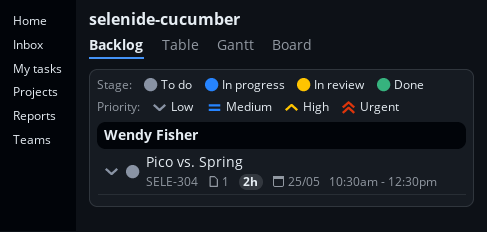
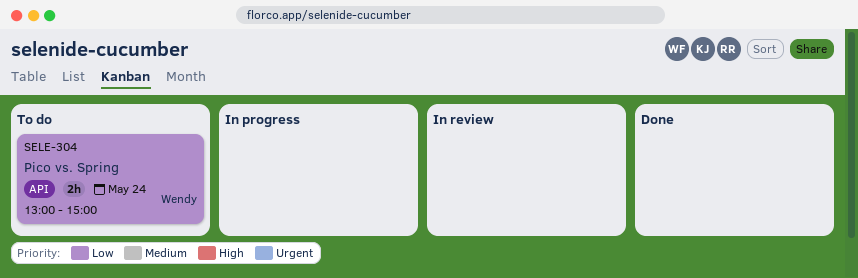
SELE-304, day: May 25 -> May 24
SELE-304, begins: 10:30 -> 13:00
SELE-304, ends: 12:30 -> 15:00

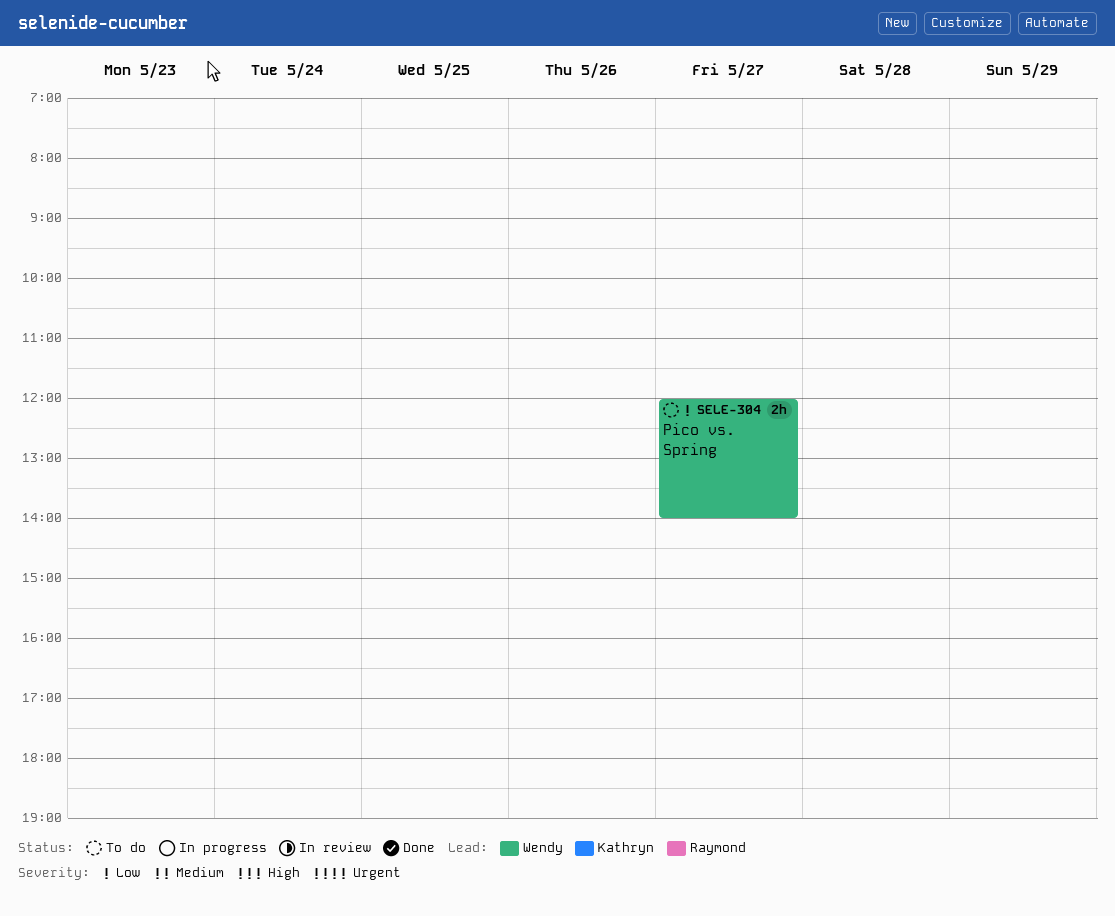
SELE-304, day: May 24 -> May 27
SELE-304, begins: 13:00 -> 12:00
SELE-304, ends: 15:00 -> 14:00

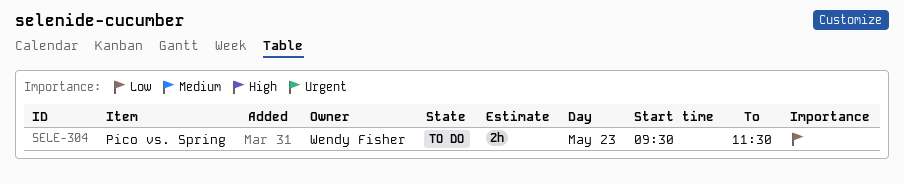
SELE-304, day: May 27 -> May 23
SELE-304, begins: 12:00 -> 09:30
SELE-304, ends: 14:00 -> 11:30

